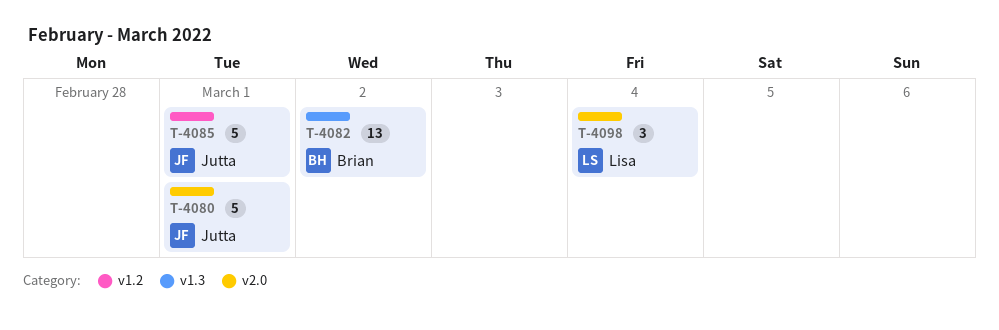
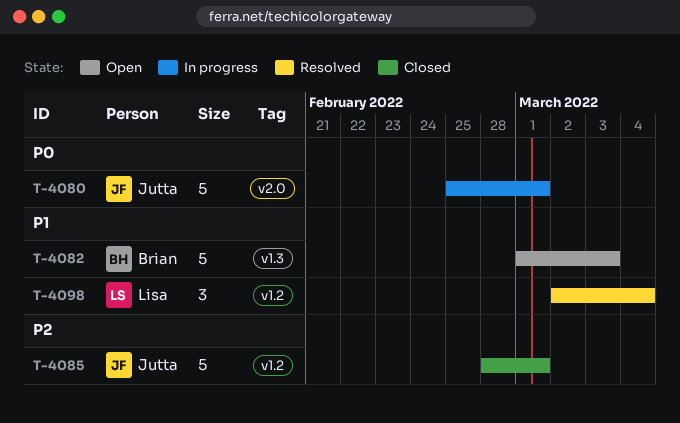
T-4082, estimate: 13 -> 5
T-4082, due: Mar 2 -> Mar 3
T-4098, label: v2.0 -> v1.2

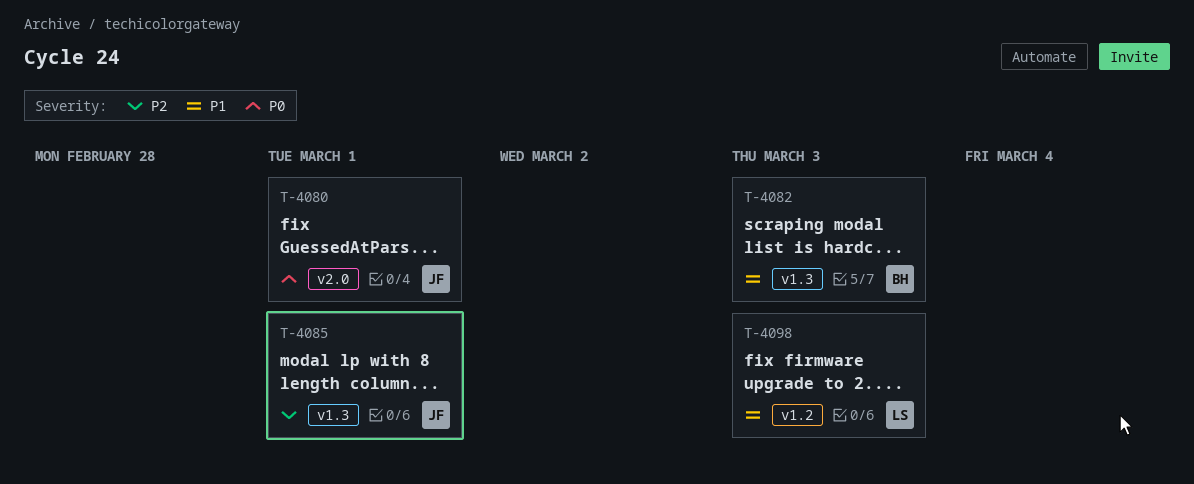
T-4085, label: v1.2 -> v1.3
T-4098, due: Mar 4 -> Mar 3

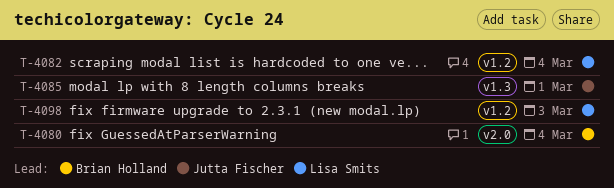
T-4080, owner: Jutta Fischer -> Brian Holland
T-4080, due: Mar 1 -> Mar 4
T-4082, owner: Brian Holland -> Lisa Smits
T-4082, label: v1.3 -> v1.2
T-4082, due: Mar 3 -> Mar 4

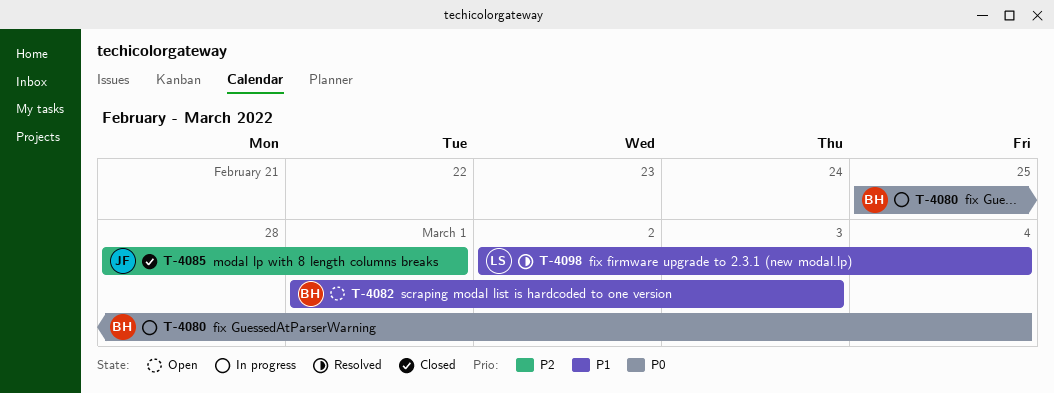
T-4082, owner: Lisa Smits -> Brian Holland
T-4082, due: Mar 4 -> Mar 3
T-4098, due: Mar 3 -> Mar 4

